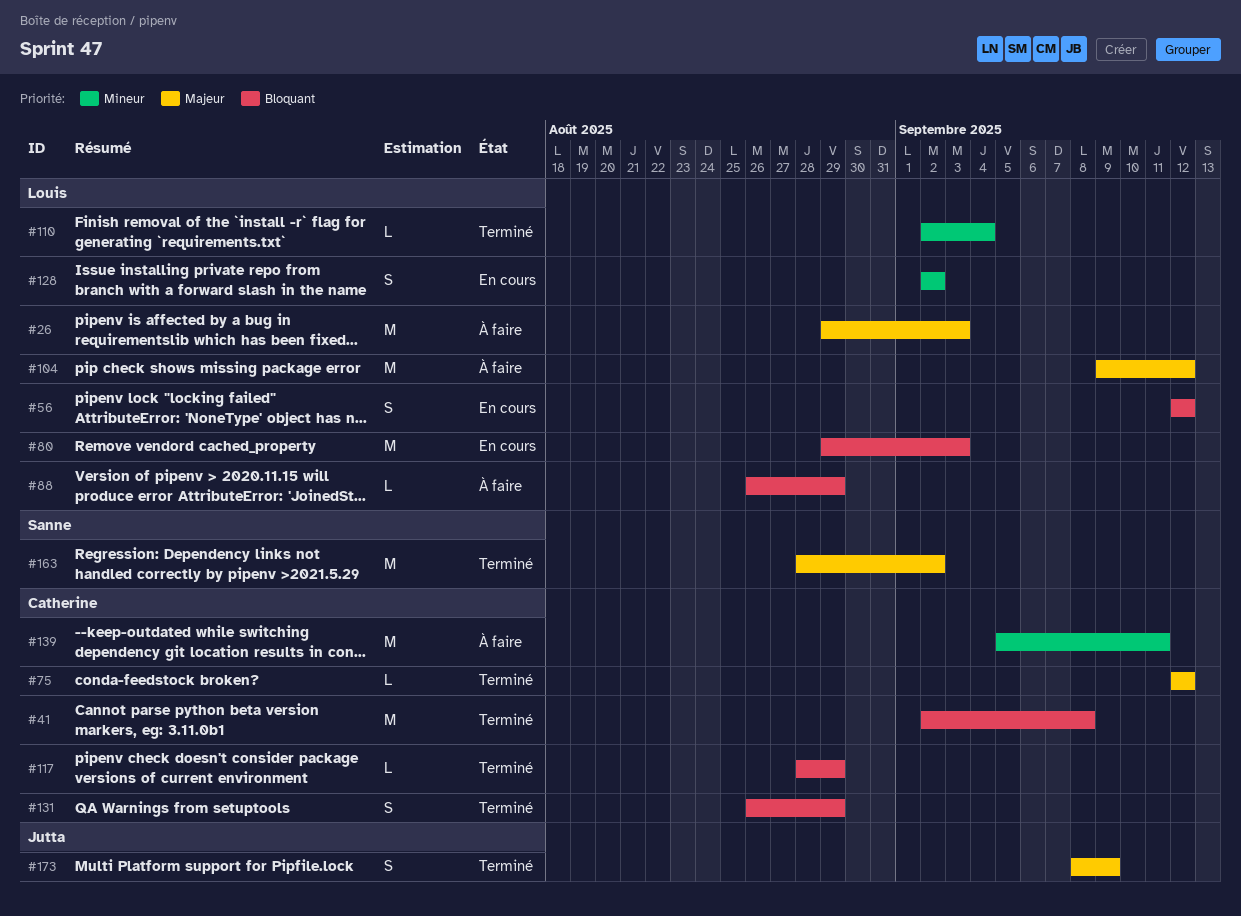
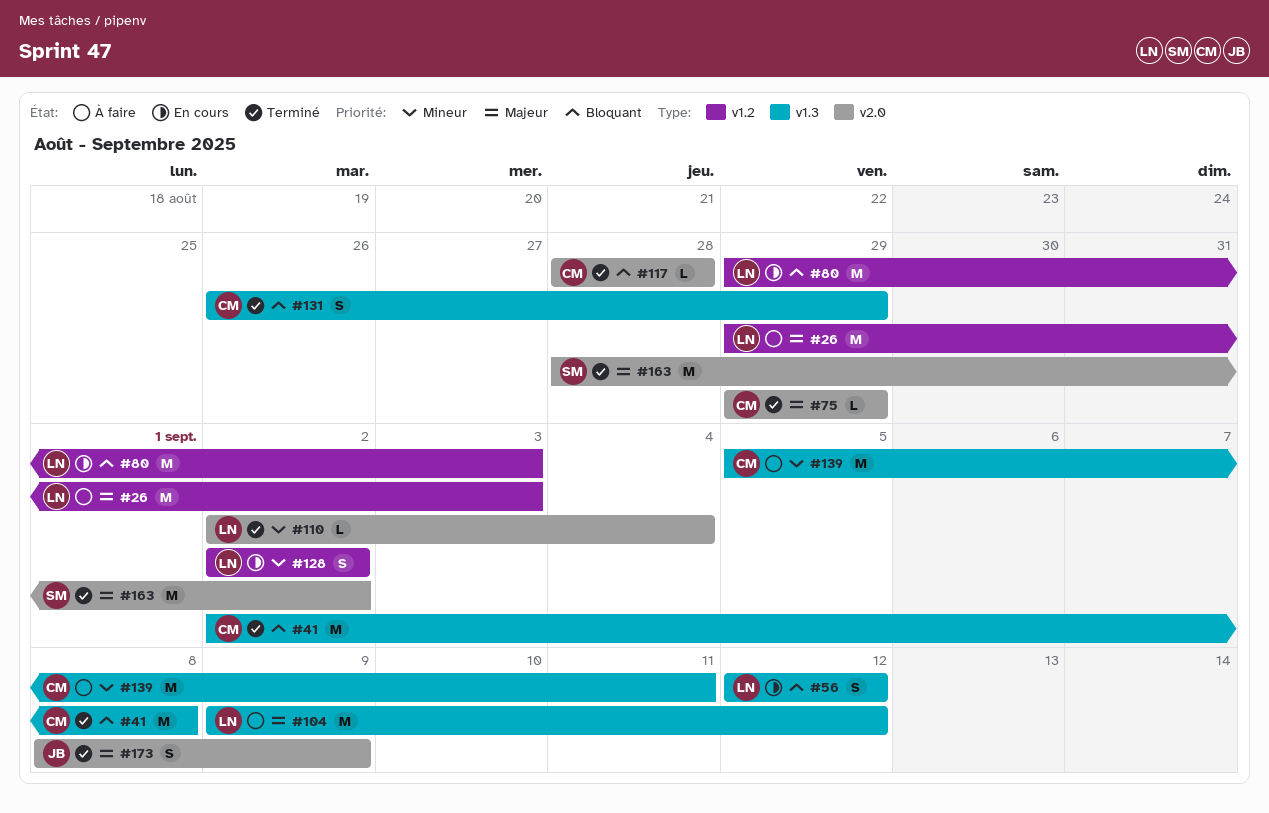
#75, start: Sep 12 -> Aug 29
#75, due: Sep 12 -> Aug 29
#88: present -> none
#117, due: Aug 29 -> Aug 28

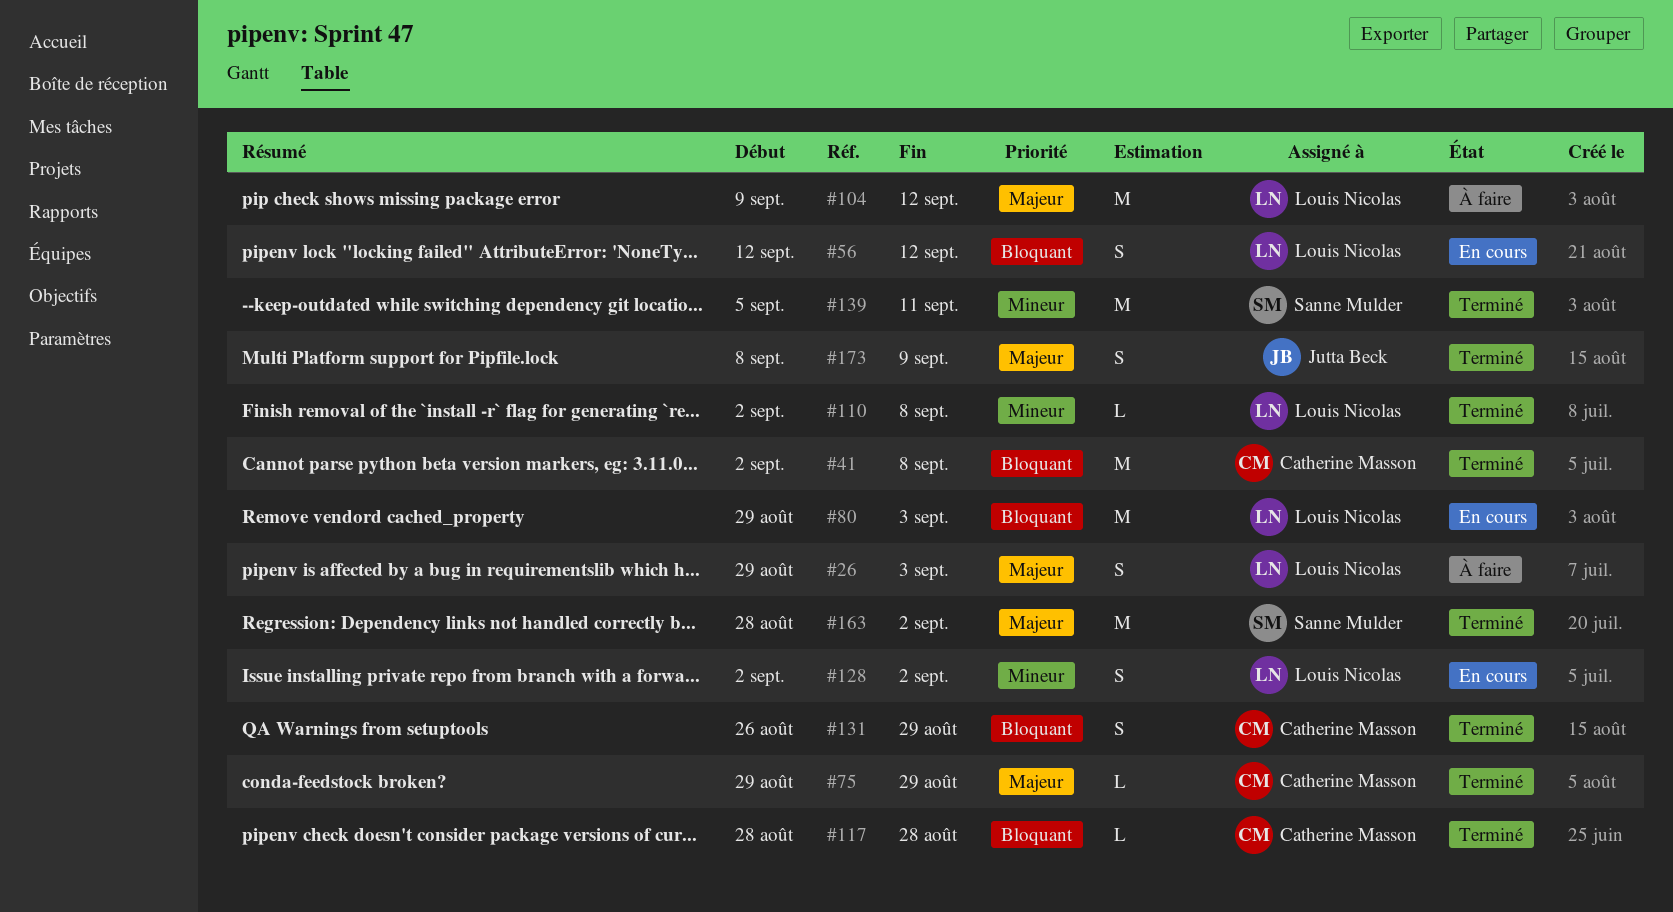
#26, estimate: M -> S
#110, due: Sep 4 -> Sep 8
#139, status: À faire -> Terminé
#139, owner: Catherine Masson -> Sanne Mulder

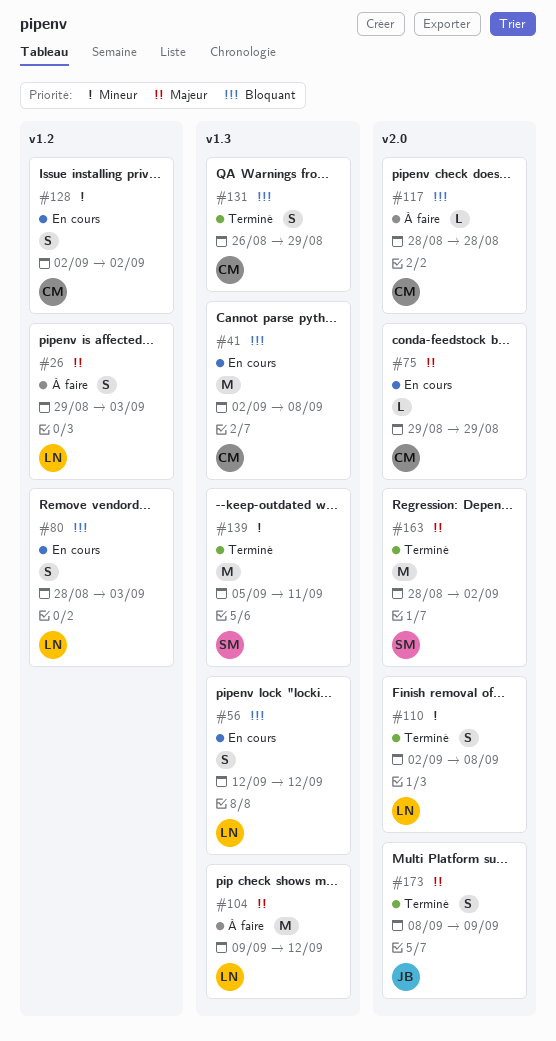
#41, status: Terminé -> En cours
#75, status: Terminé -> En cours
#80, estimate: M -> S
#80, start: Aug 29 -> Aug 28
#110, estimate: L -> S
#117, status: Terminé -> À faire
#128, owner: Louis Nicolas -> Catherine Masson

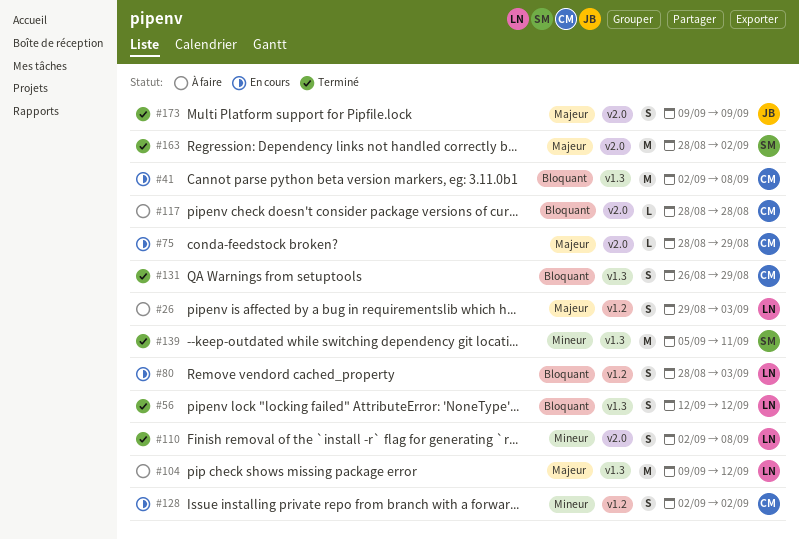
#56, status: En cours -> Terminé
#75, start: Aug 29 -> Aug 28
#173, start: Sep 8 -> Sep 9

